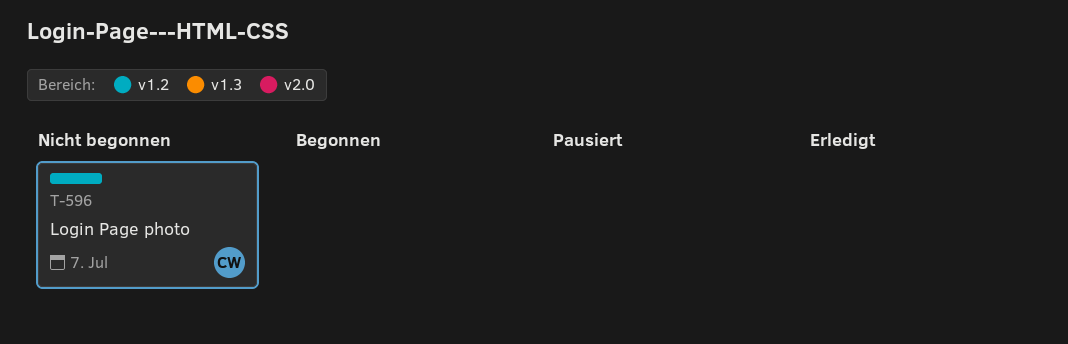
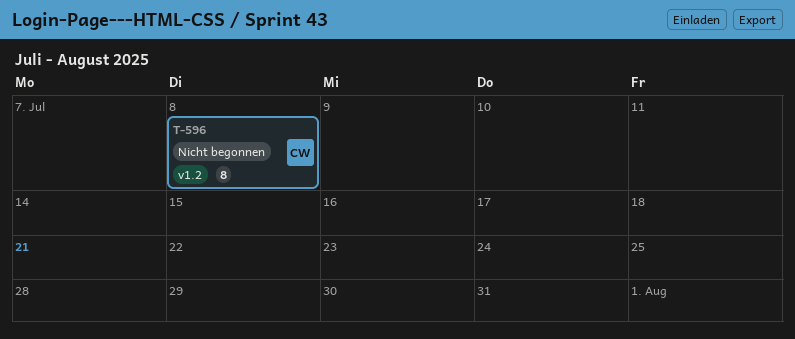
T-596, due: Jul 7 -> Jul 8

